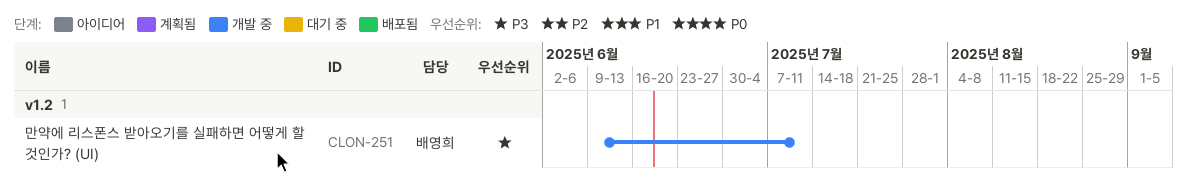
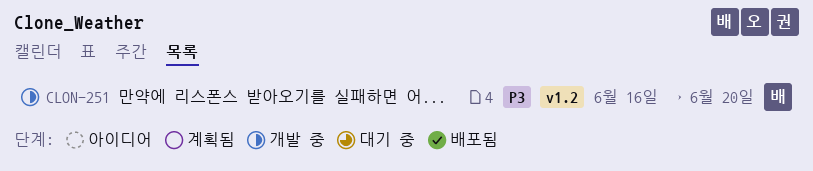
CLON-251, start: Jun 9 -> Jun 16
CLON-251, due: Jul 11 -> Jun 20

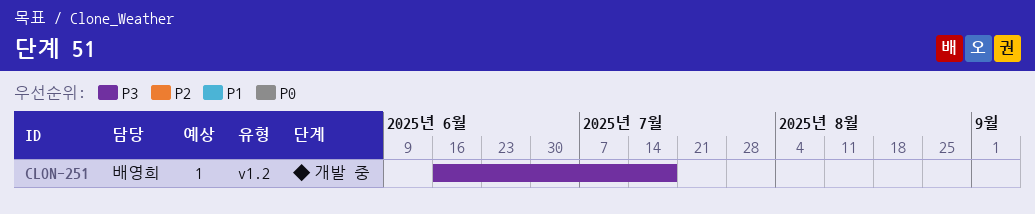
CLON-251, due: Jun 20 -> Jul 18

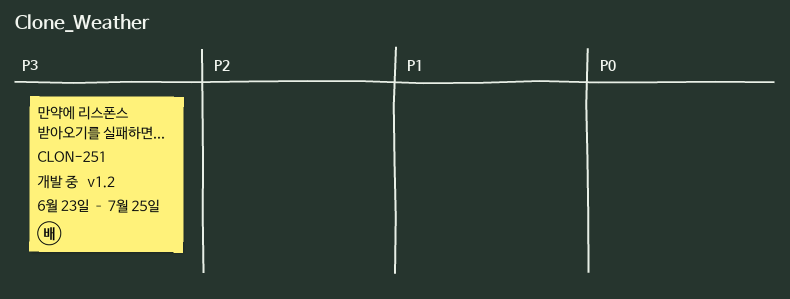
CLON-251, start: Jun 16 -> Jun 23
CLON-251, due: Jul 18 -> Jul 25

